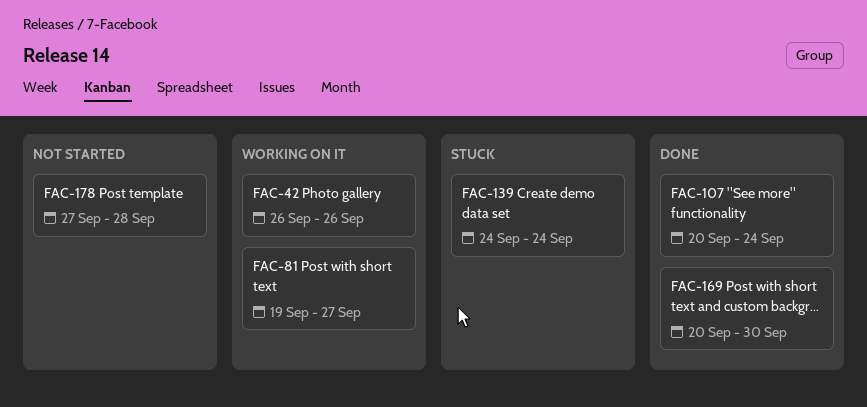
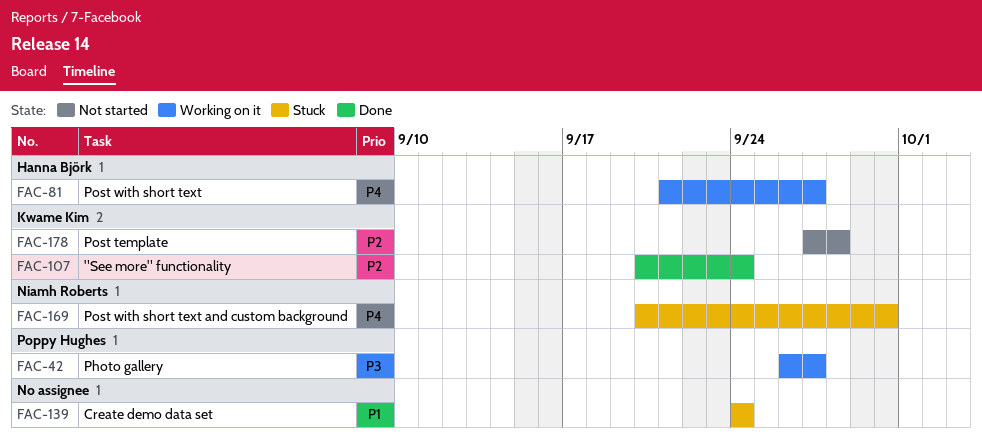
FAC-42, due: Sep 26 -> Sep 27
FAC-81, start: Sep 19 -> Sep 21
FAC-169, status: Done -> Stuck

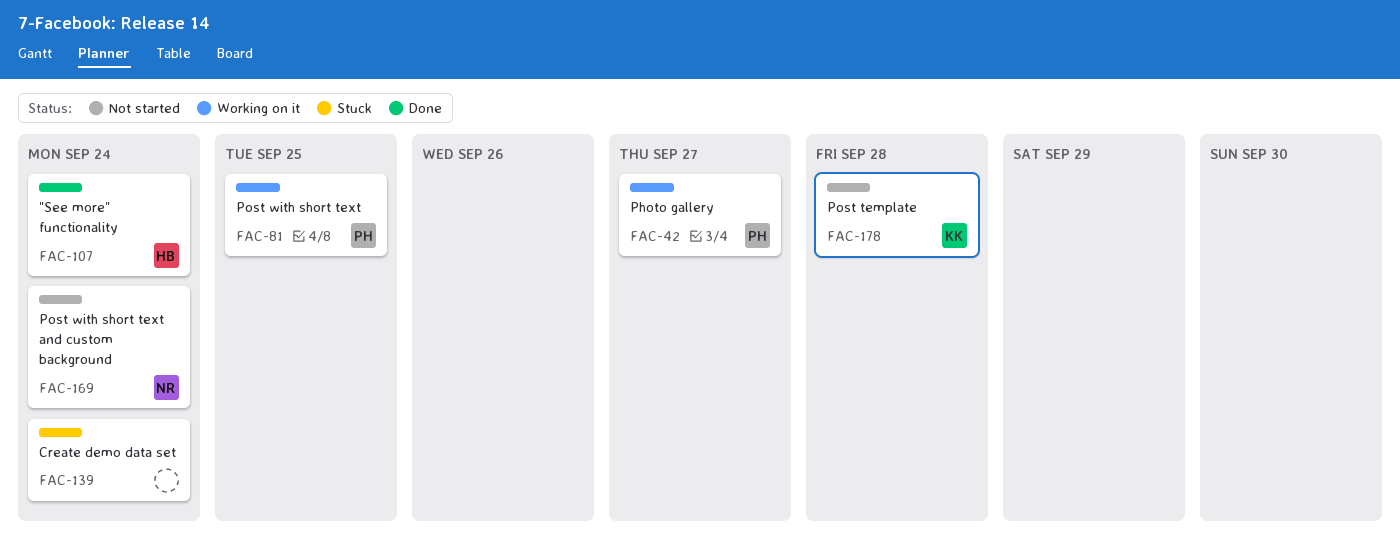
FAC-81, owner: Hanna Björk -> Poppy Hughes
FAC-81, due: Sep 27 -> Sep 25
FAC-107, owner: Kwame Kim -> Hanna Björk
FAC-169, status: Stuck -> Not started
FAC-169, due: Sep 30 -> Sep 24

